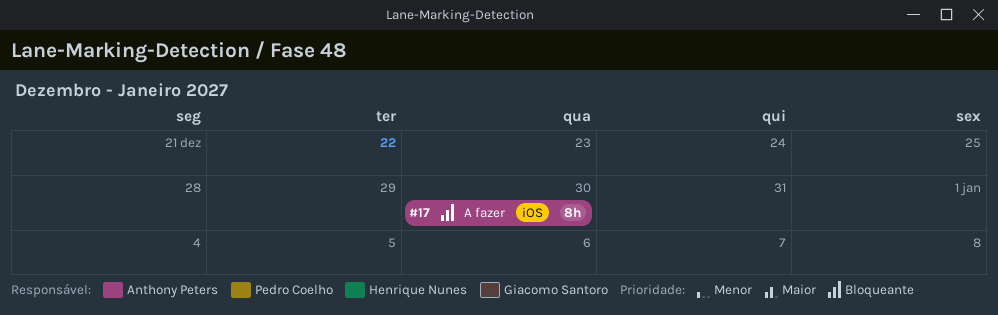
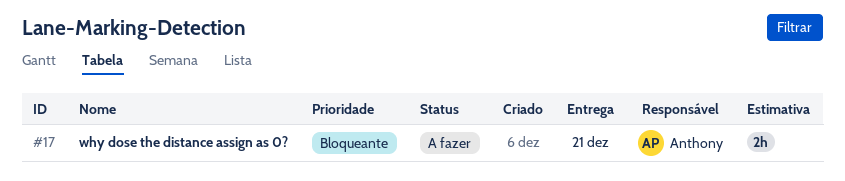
#17, estimate: 8h -> 2h
#17, due: Dec 30 -> Dec 21

